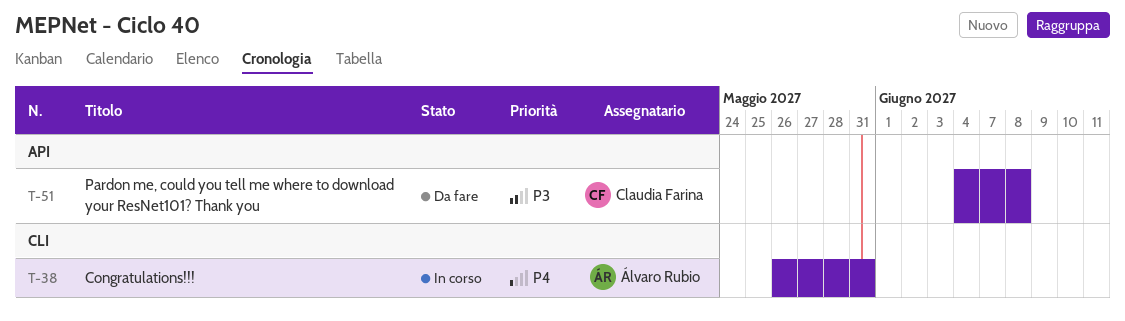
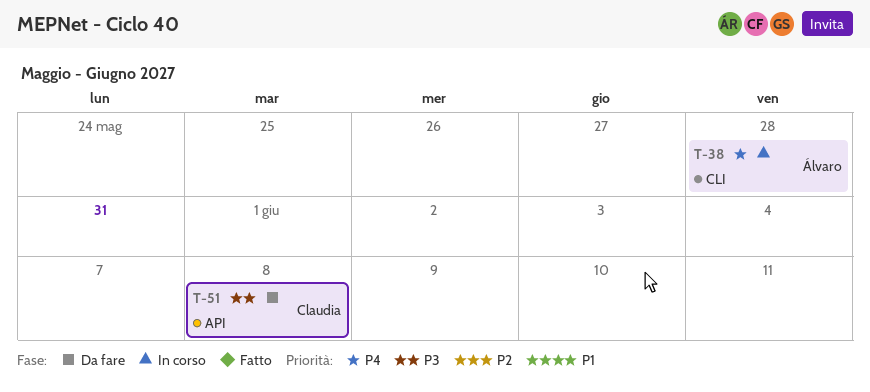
T-38, due: May 31 -> May 28

